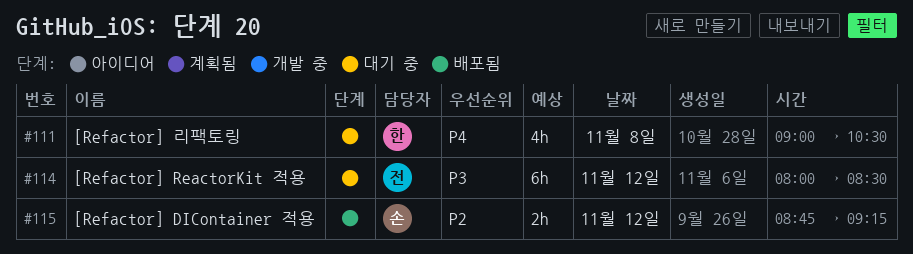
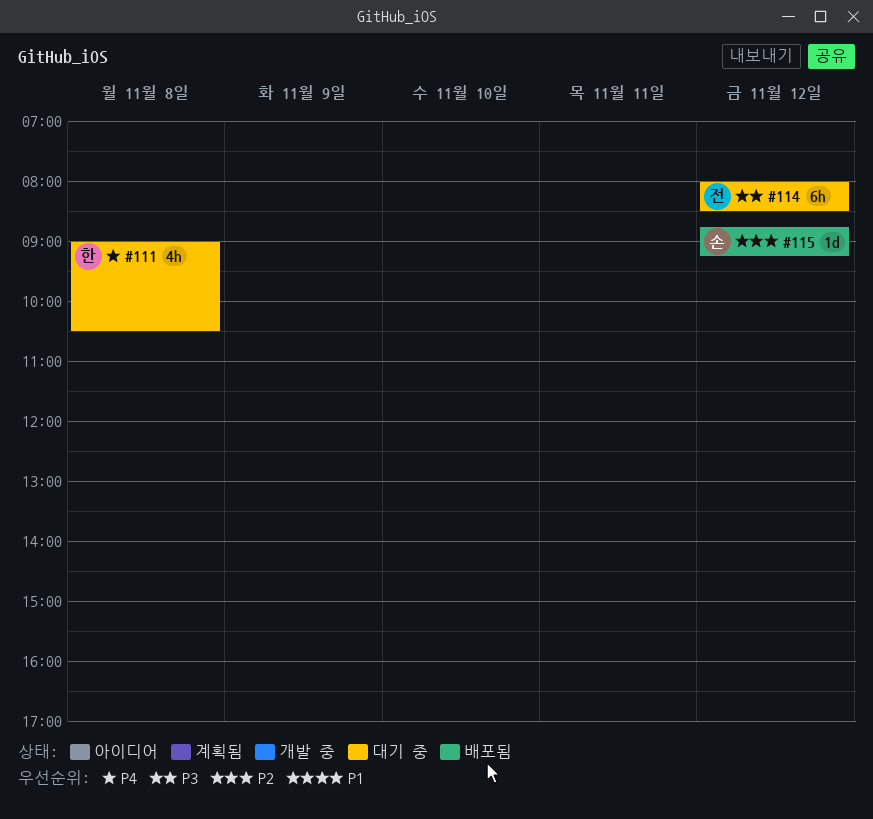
#115, estimate: 2h -> 1d

